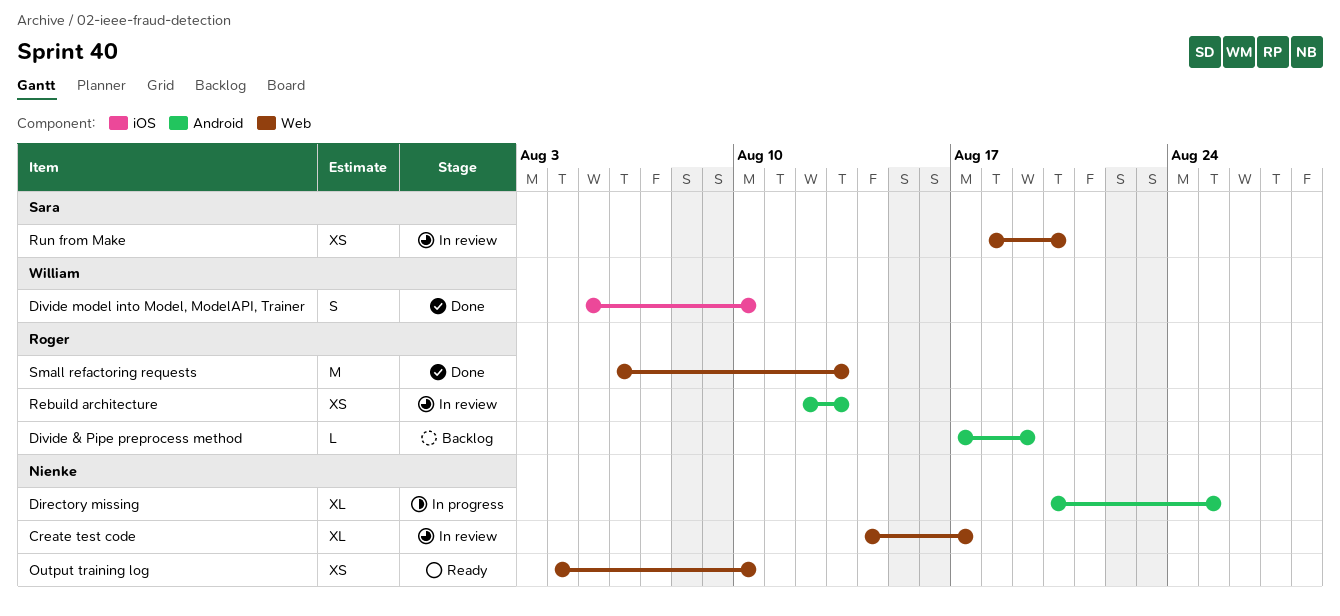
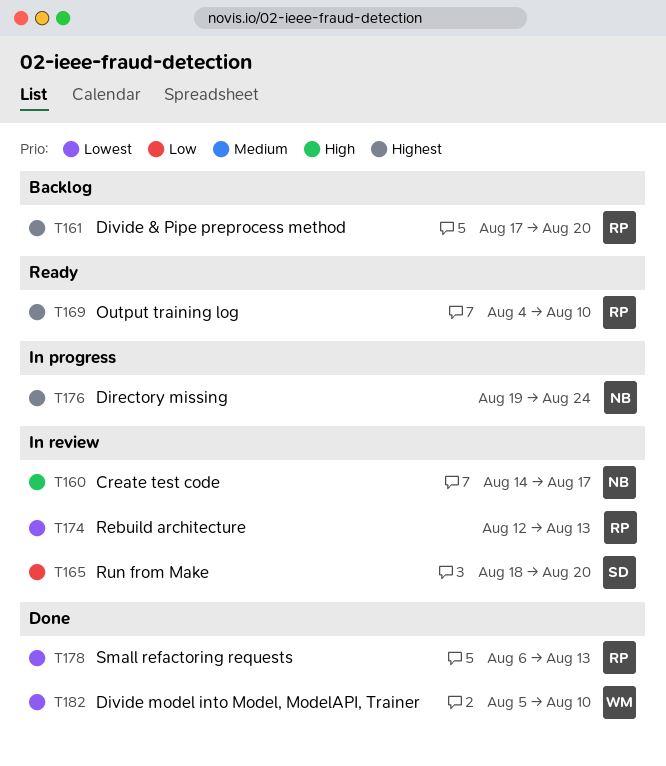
Directory missing, start: Aug 20 -> Aug 19
Directory missing, due: Aug 25 -> Aug 24
Divide & Pipe preprocess method, due: Aug 19 -> Aug 20
Output training log, owner: Nienke -> Roger

